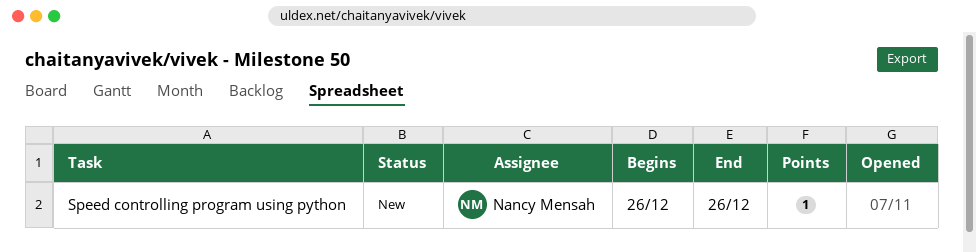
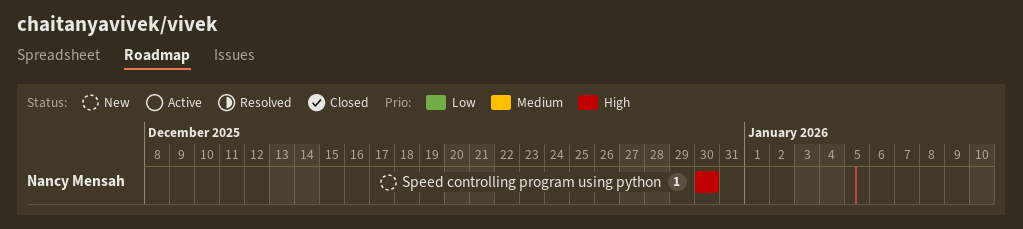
Speed controlling program using python, start: Dec 26 -> Dec 30
Speed controlling program using python, due: Dec 26 -> Dec 30

